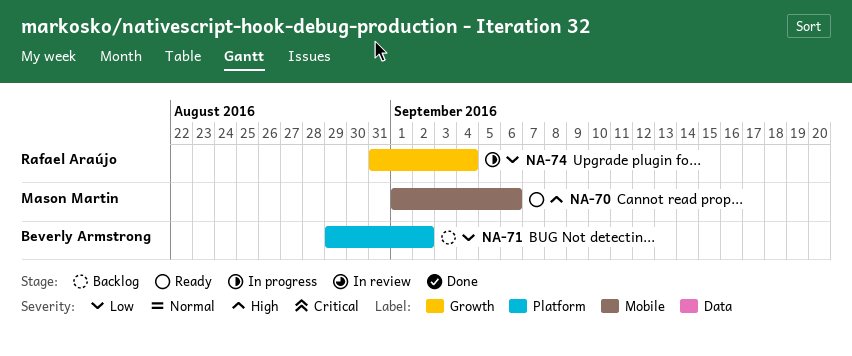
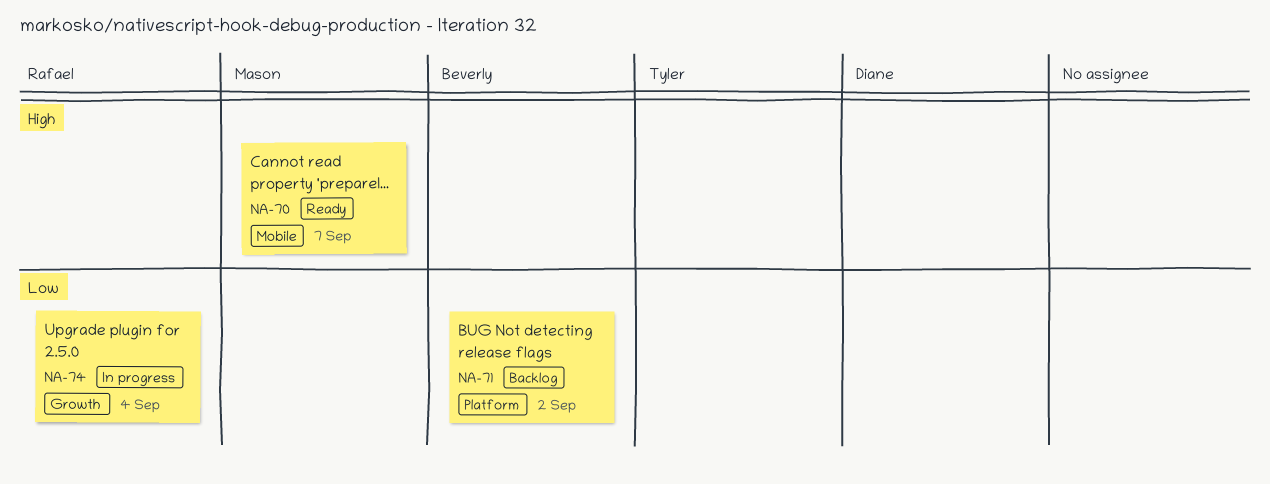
NA-70, due: Sep 6 -> Sep 7

